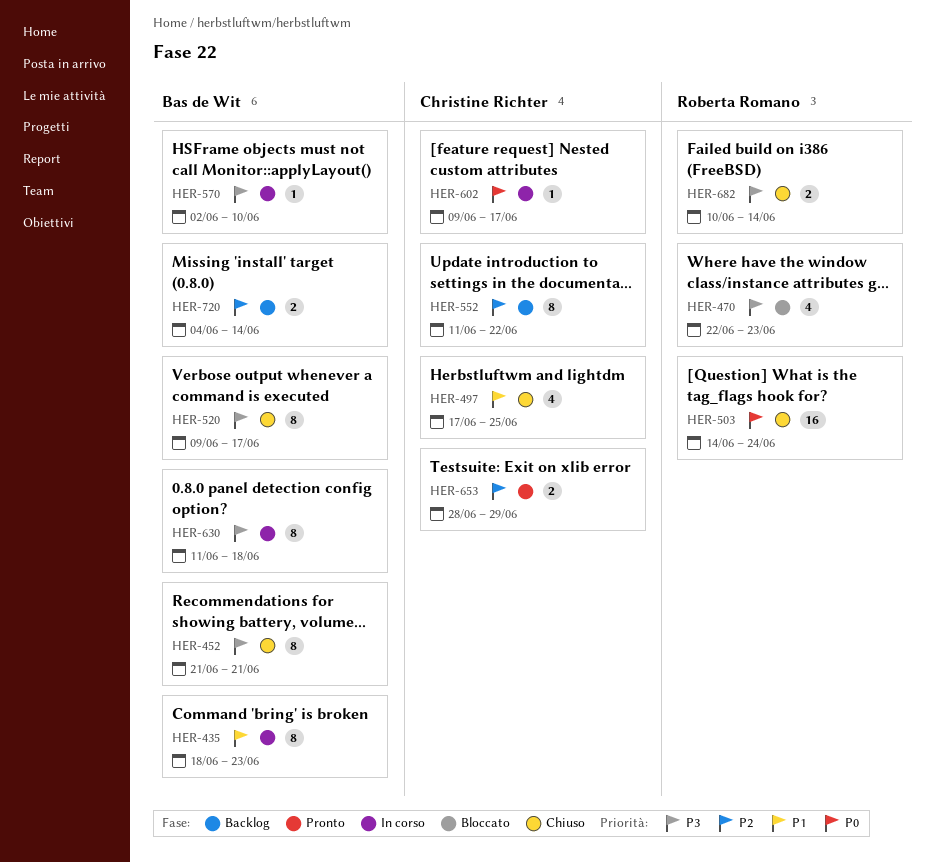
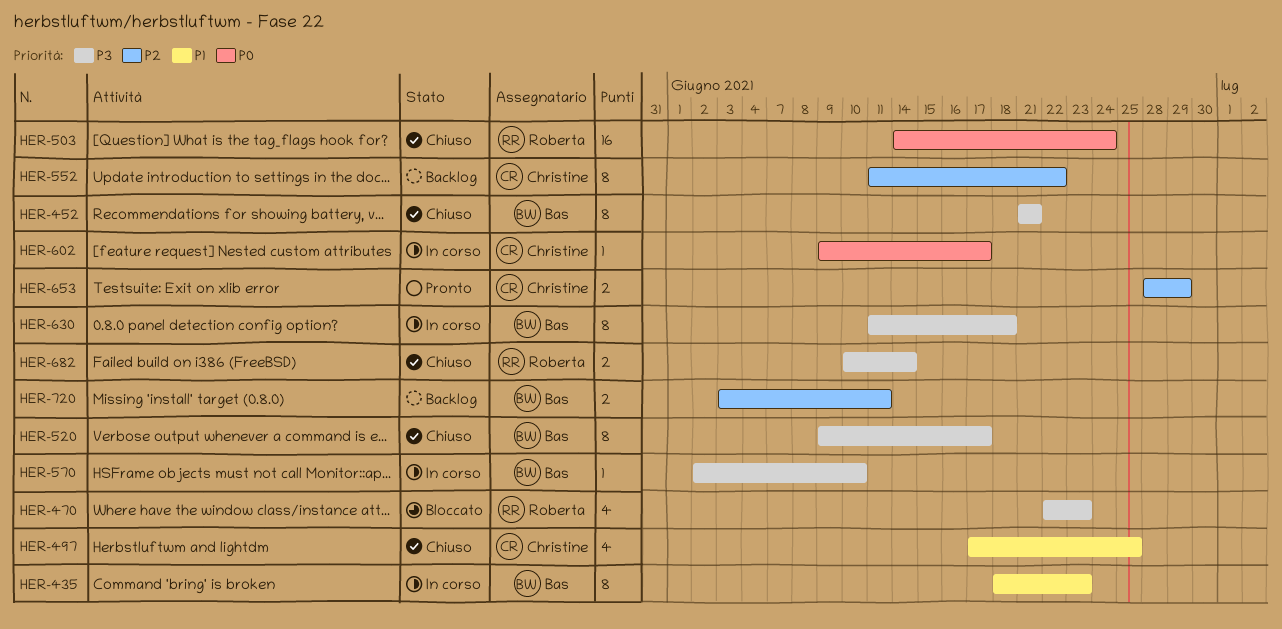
HER-720, start: Jun 4 -> Jun 3
HER-720, due: Jun 14 -> Jun 11

